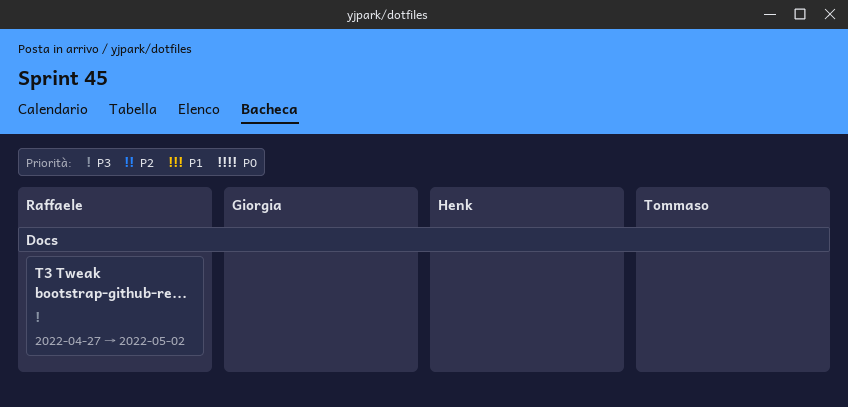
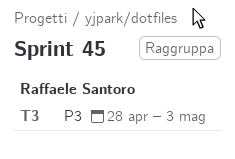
T3, start: Apr 27 -> Apr 28
T3, due: May 2 -> May 3

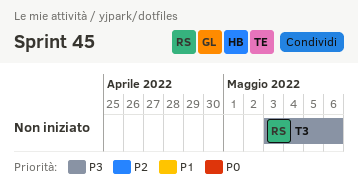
T3, start: Apr 28 -> May 3
T3, due: May 3 -> May 6

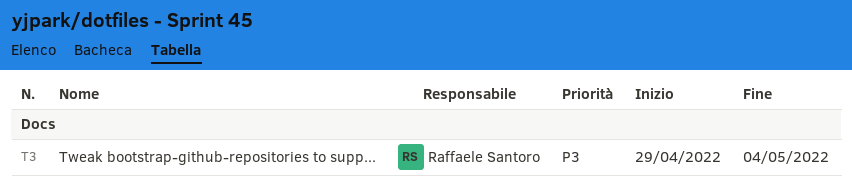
T3, start: May 3 -> Apr 29
T3, due: May 6 -> May 4

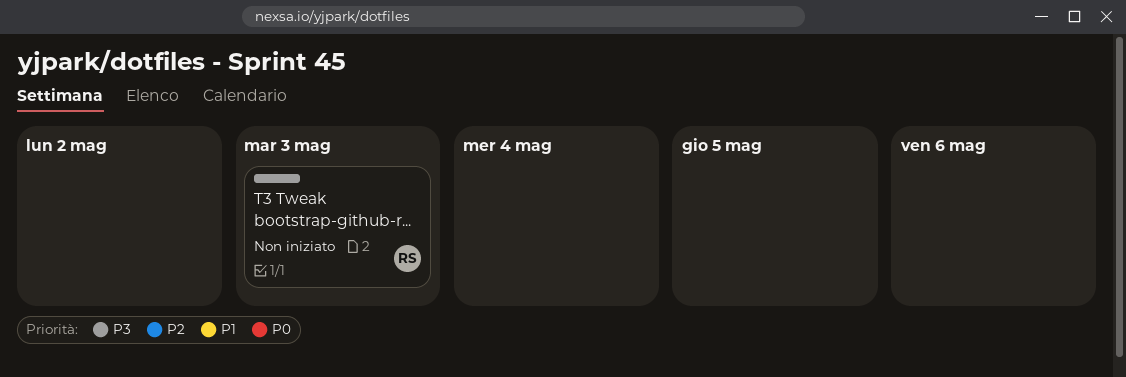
T3, due: May 4 -> May 3

